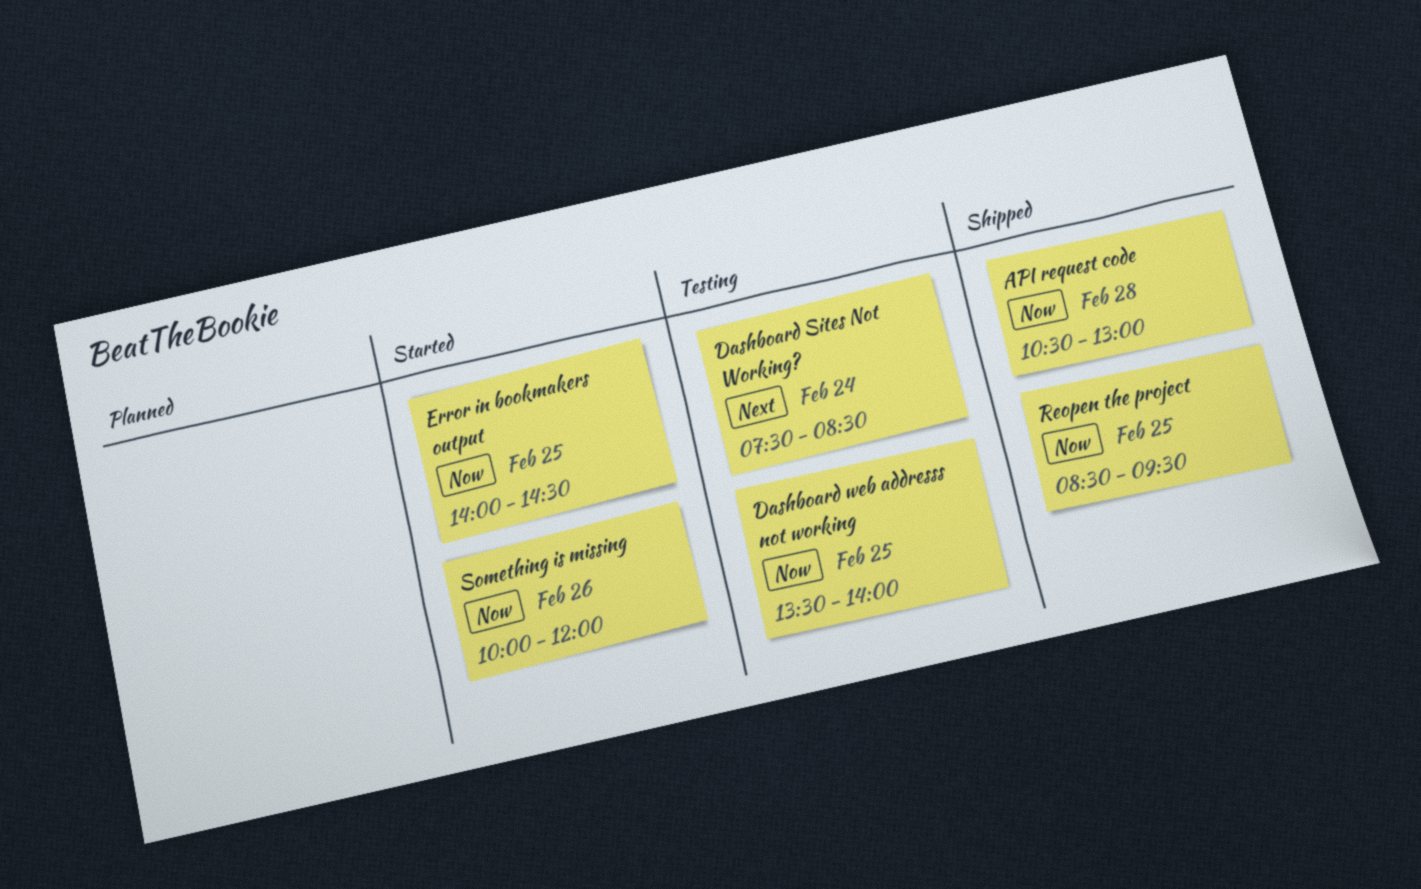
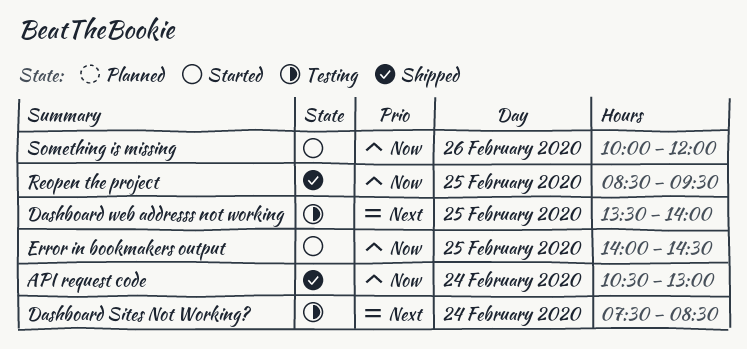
API request code, day: Feb 28 -> Feb 24
Dashboard web addresss not working, priority: Now -> Next

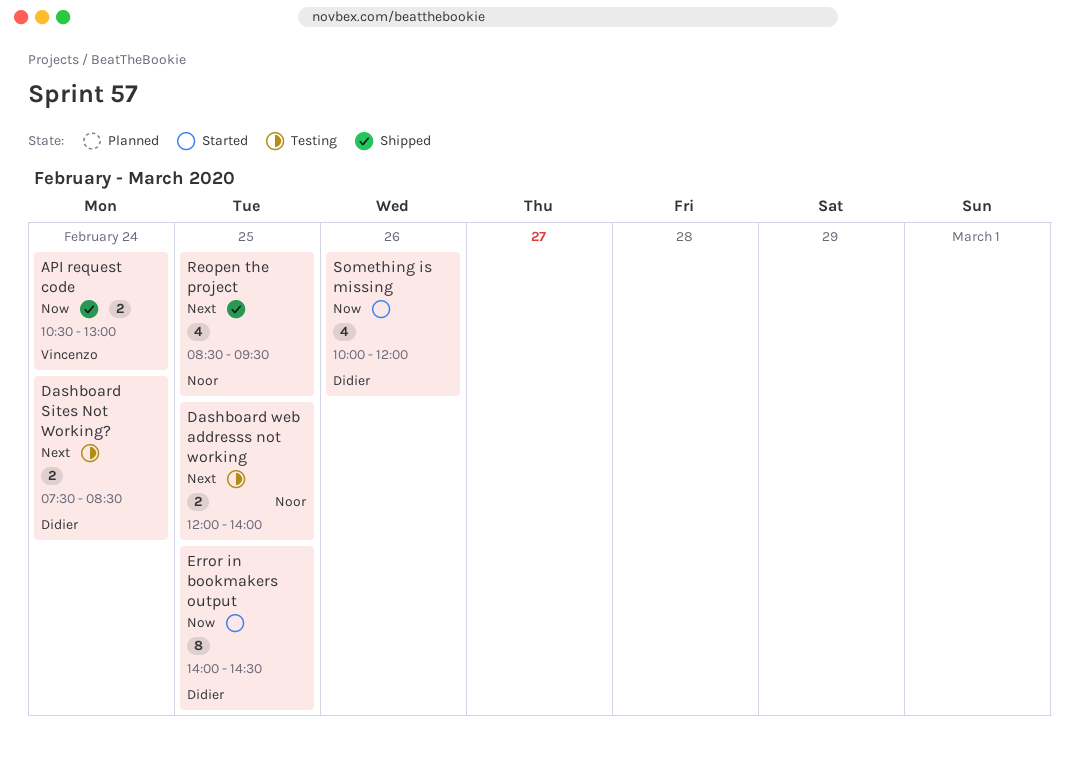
Dashboard web addresss not working, begins: 13:30 -> 12:00
Reopen the project, priority: Now -> Next

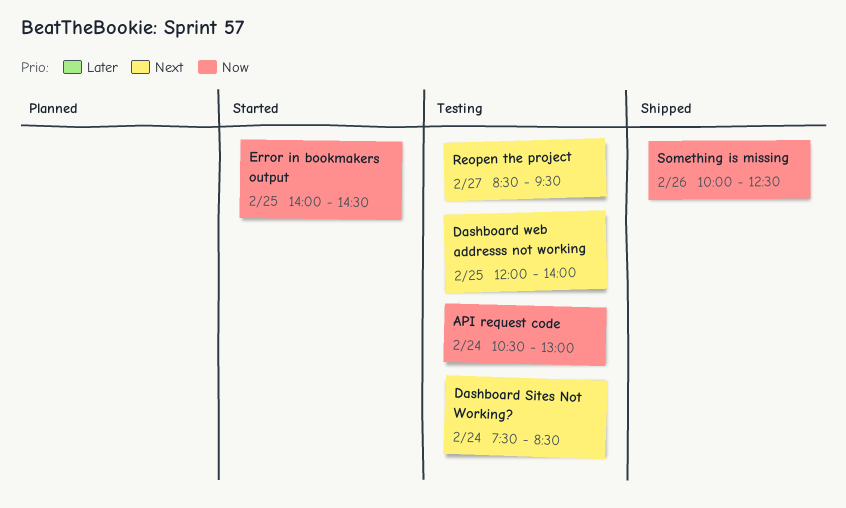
API request code, status: Shipped -> Testing
Reopen the project, status: Shipped -> Testing
Reopen the project, day: Feb 25 -> Feb 27
Something is missing, status: Started -> Shipped
Something is missing, ends: 12:00 -> 12:30

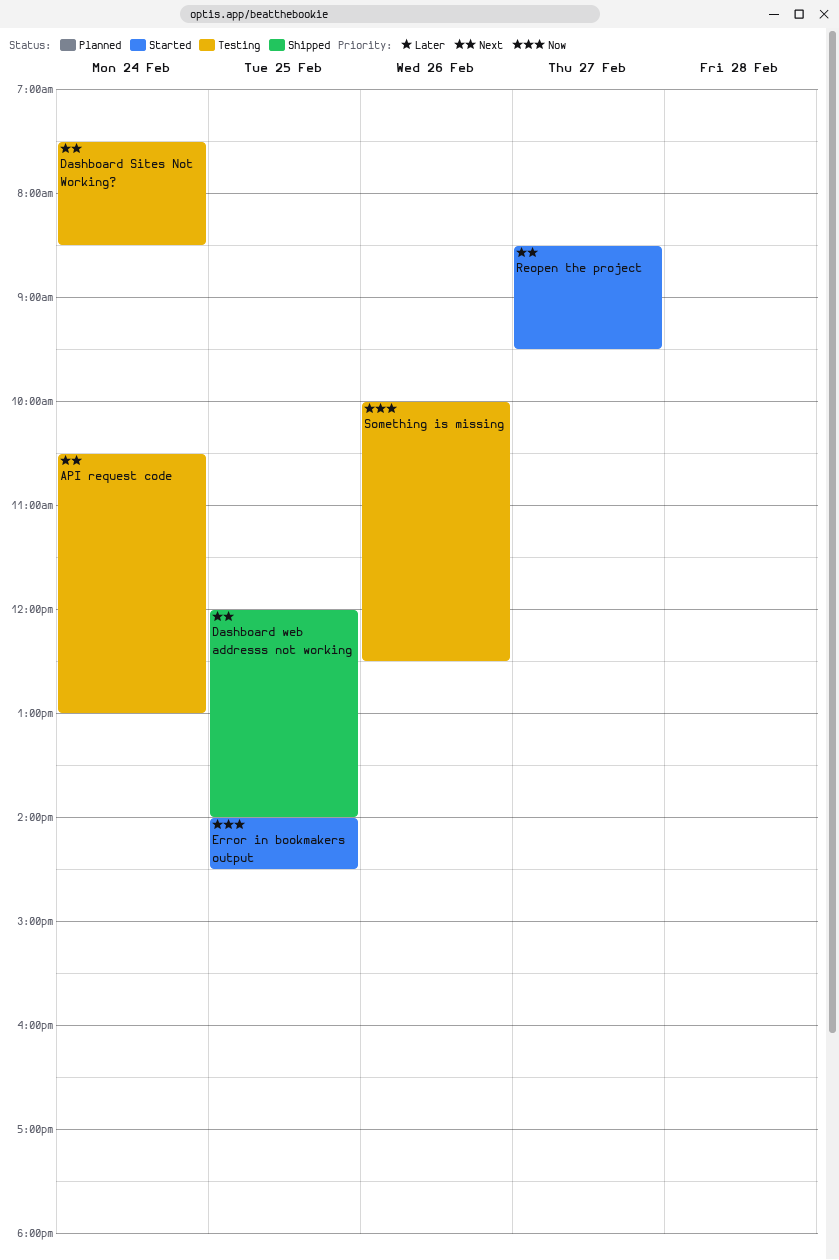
API request code, priority: Now -> Next
Dashboard web addresss not working, status: Testing -> Shipped
Reopen the project, status: Testing -> Started
Something is missing, status: Shipped -> Testing

